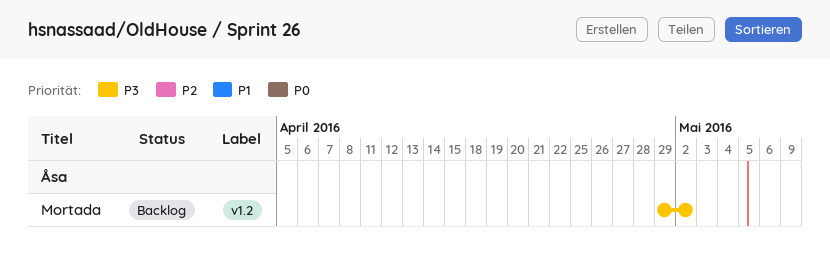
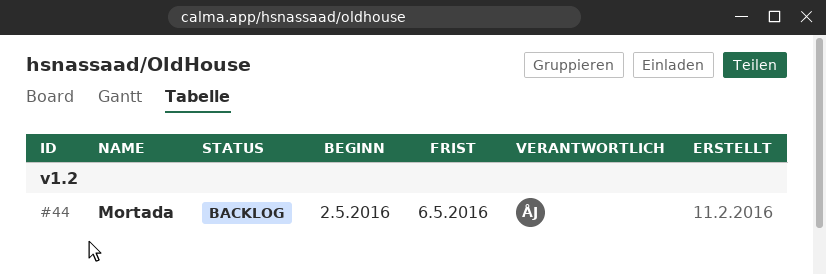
Mortada, start: Apr 29 -> May 2
Mortada, due: May 2 -> May 6

